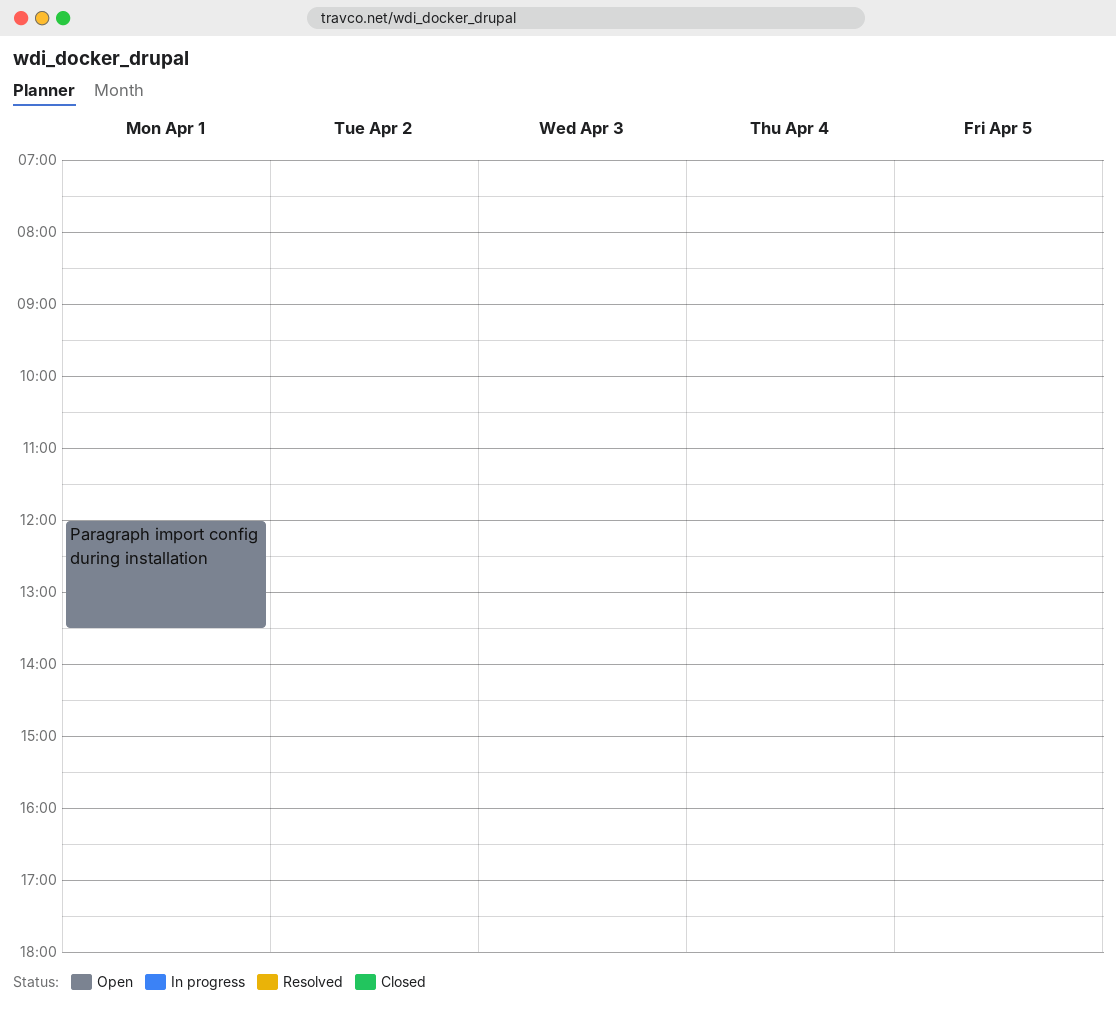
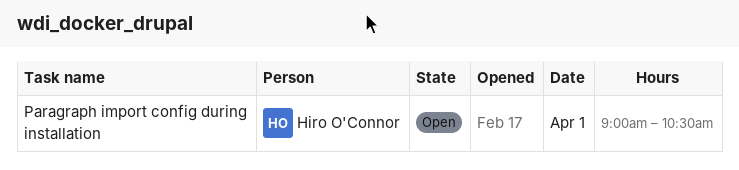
Paragraph import config during installation, begins: 12:00 -> 09:00
Paragraph import config during installation, ends: 13:30 -> 10:30

